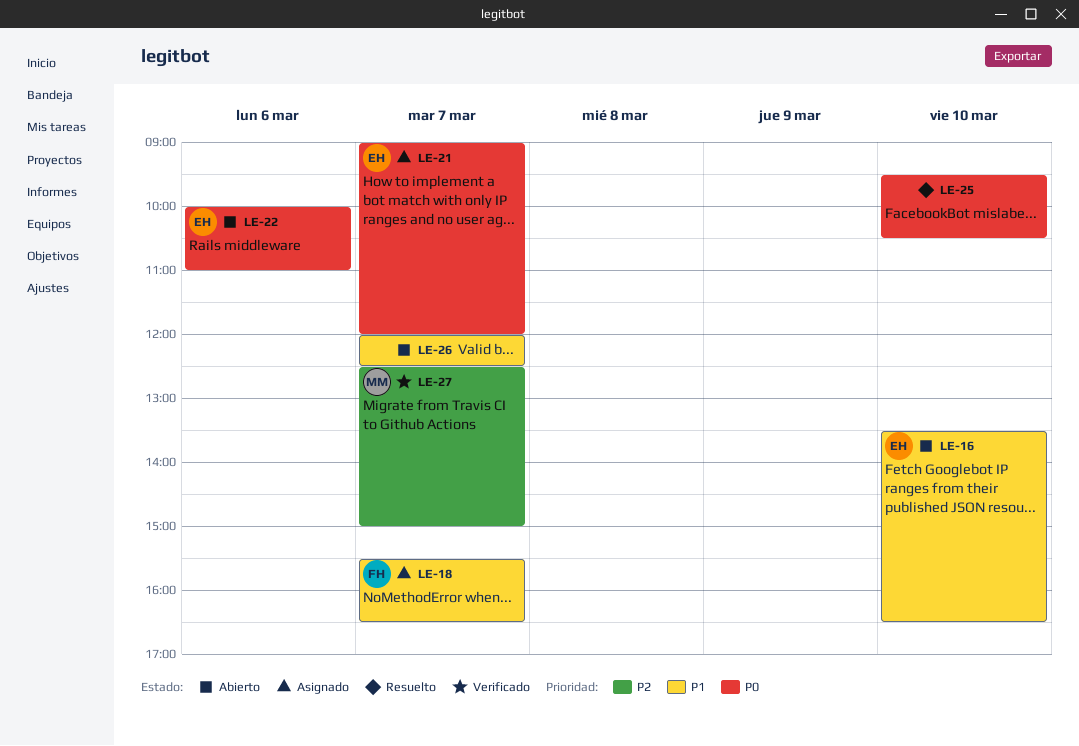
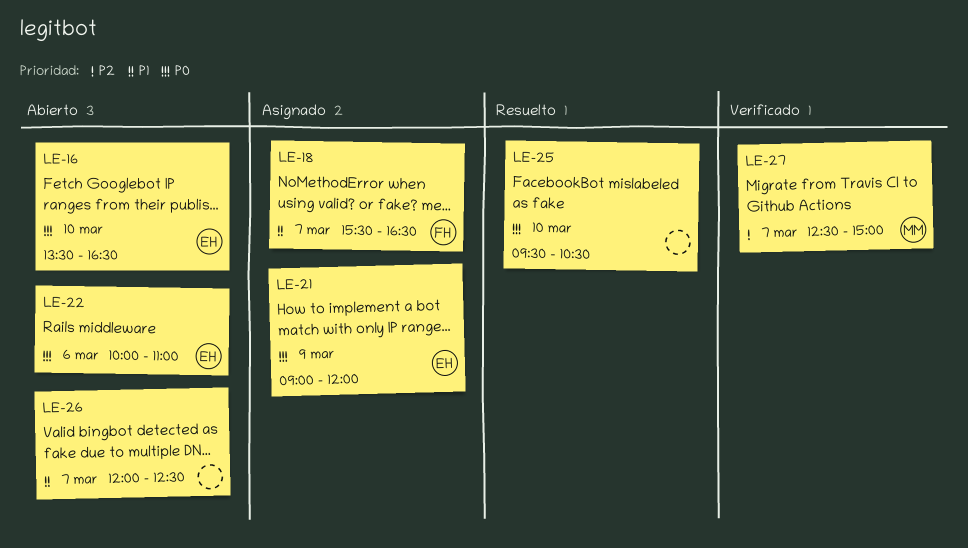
LE-16, priority: P1 -> P0
LE-21, day: Mar 7 -> Mar 9

